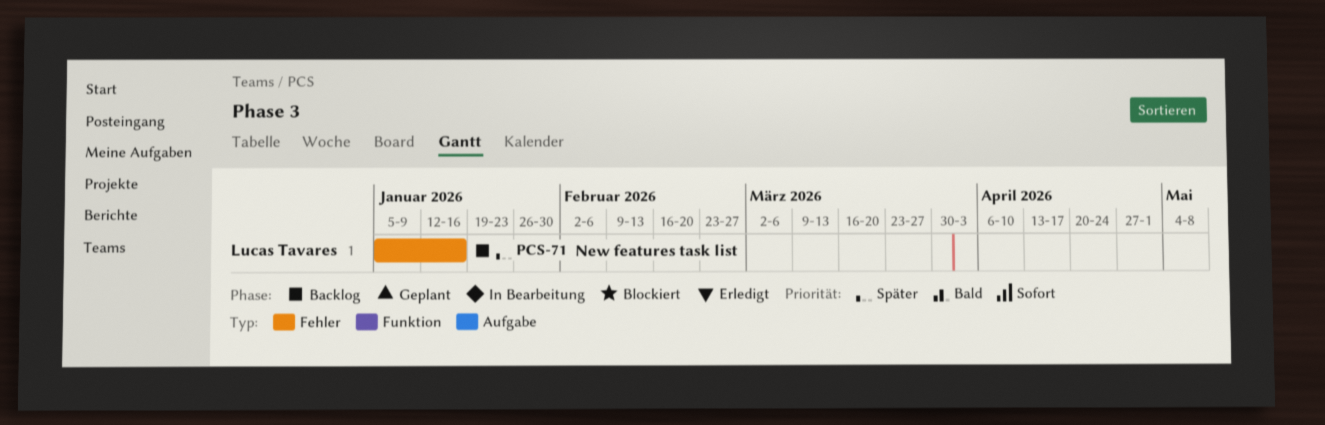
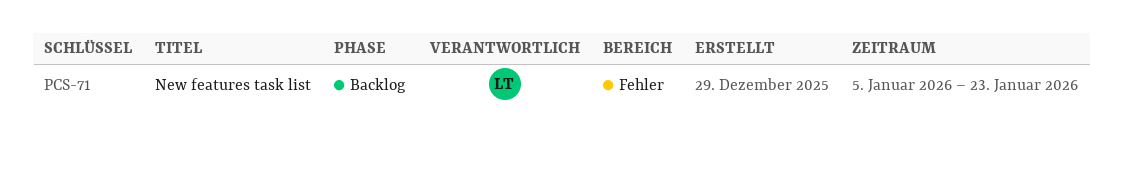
PCS-71, due: Jan 16 -> Jan 23

